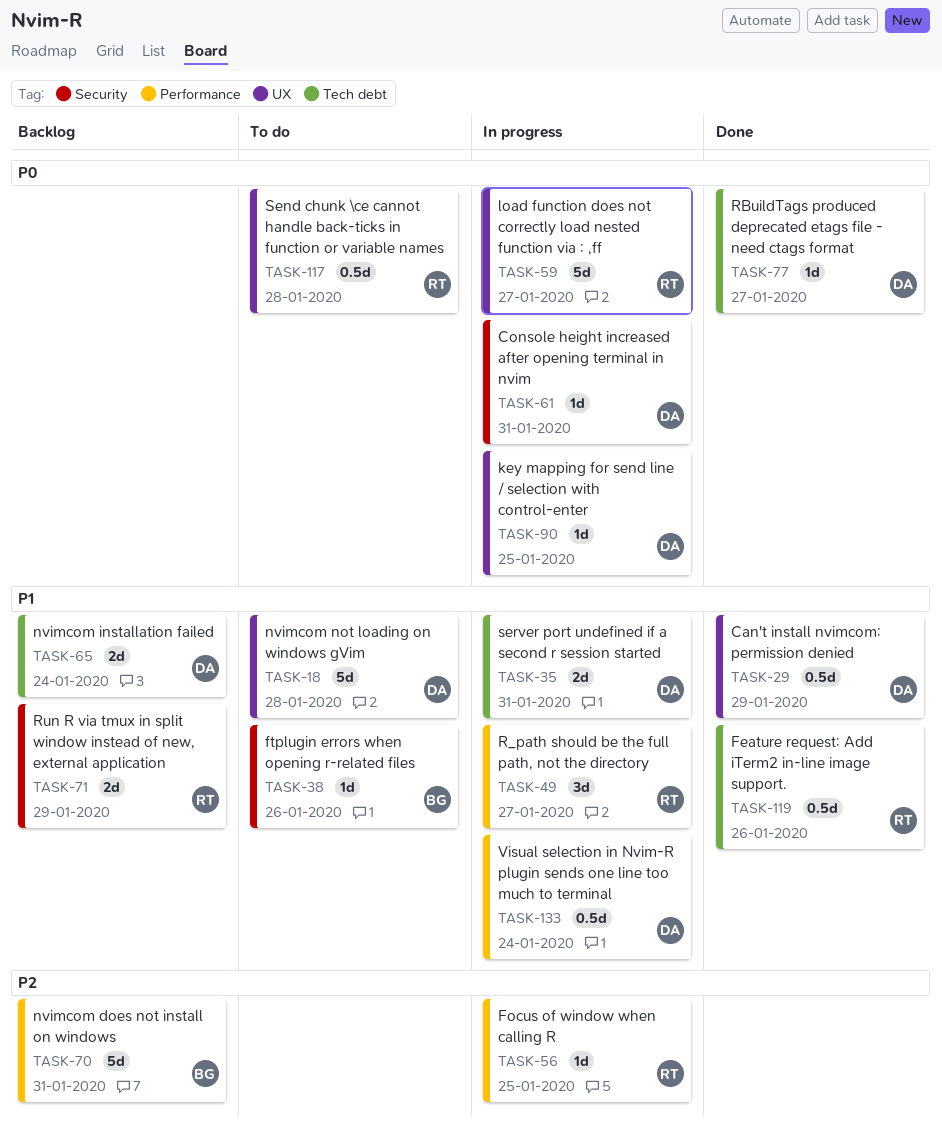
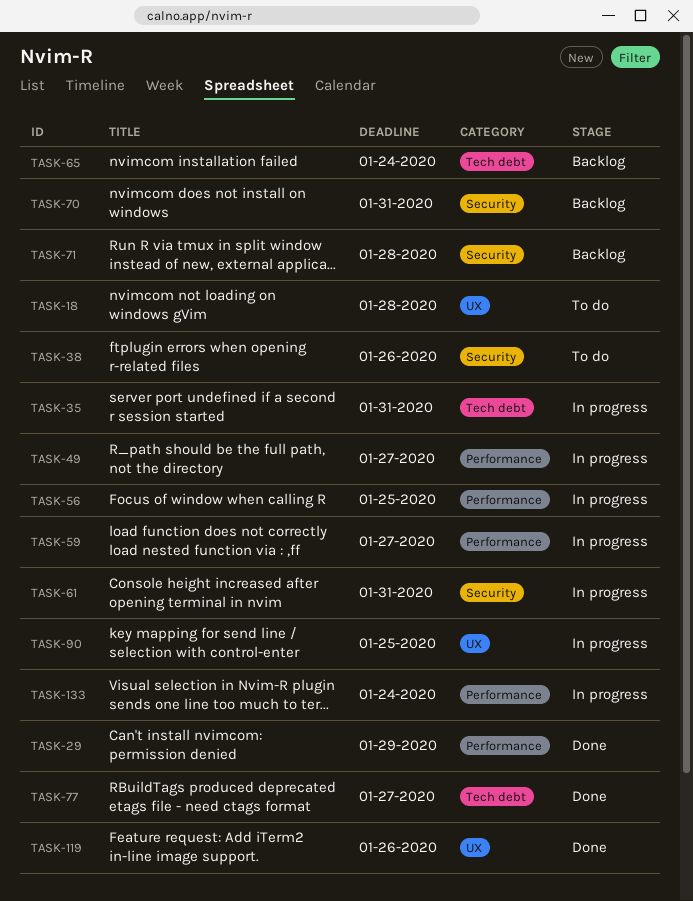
TASK-29, label: UX -> Performance
TASK-59, label: UX -> Performance
TASK-70, label: Performance -> Security
TASK-71, due: Jan 29 -> Jan 28
TASK-117: present -> none
TASK-119, label: Tech debt -> UX

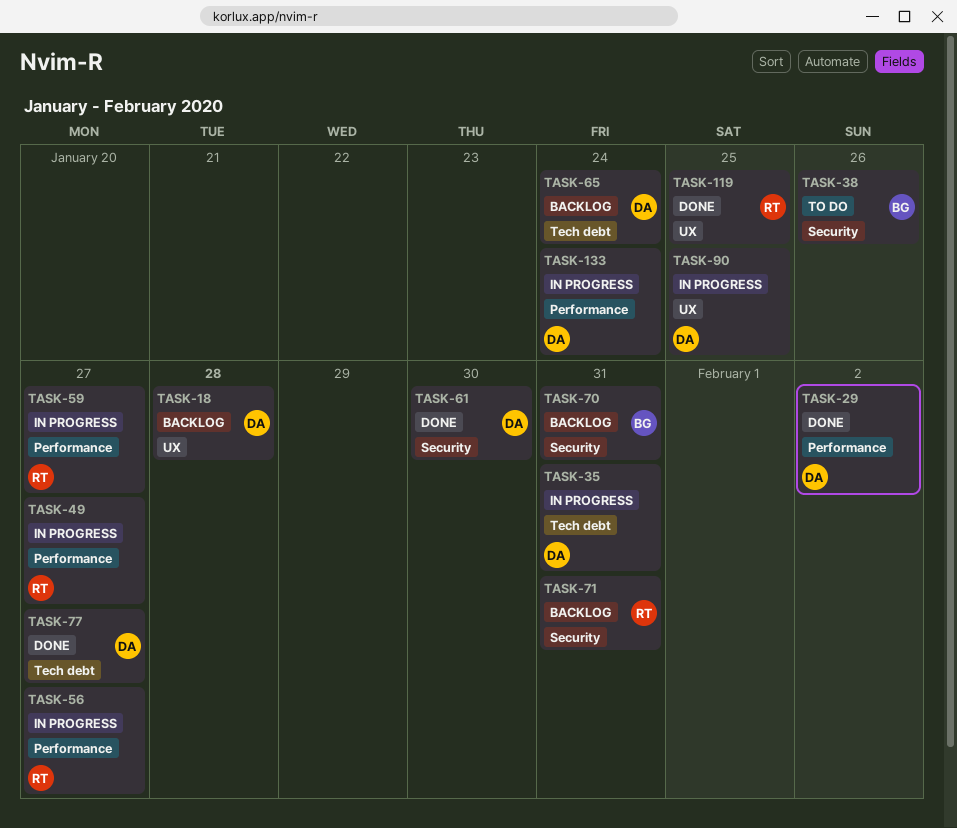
TASK-18, status: To do -> Backlog
TASK-29, due: Jan 29 -> Feb 2
TASK-56, due: Jan 25 -> Jan 27
TASK-61, status: In progress -> Done
TASK-61, due: Jan 31 -> Jan 30
TASK-71, due: Jan 28 -> Jan 31
TASK-119, due: Jan 26 -> Jan 25

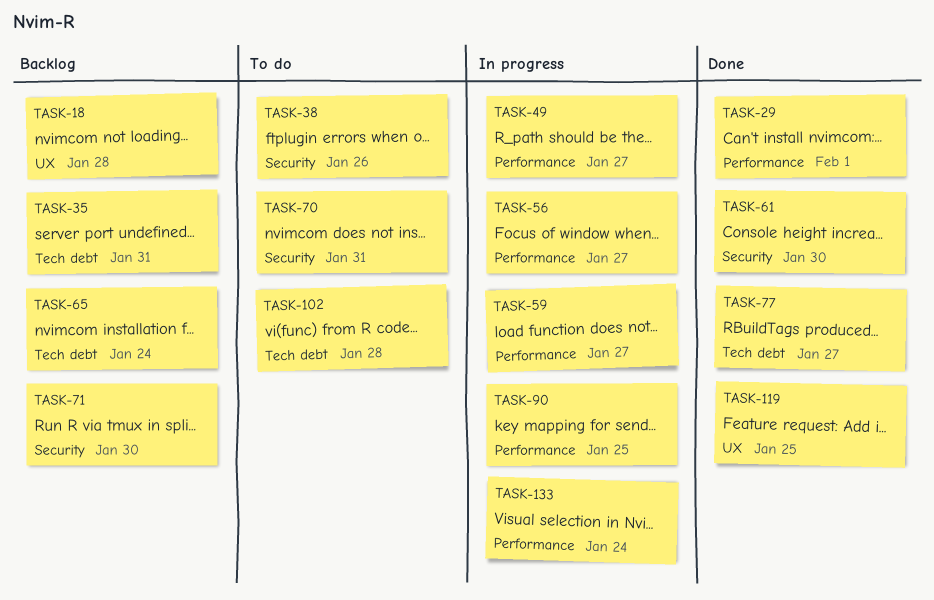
TASK-29, due: Feb 2 -> Feb 1
TASK-35, status: In progress -> Backlog
TASK-70, status: Backlog -> To do
TASK-71, due: Jan 31 -> Jan 30
TASK-90, label: UX -> Performance
TASK-102: none -> present

